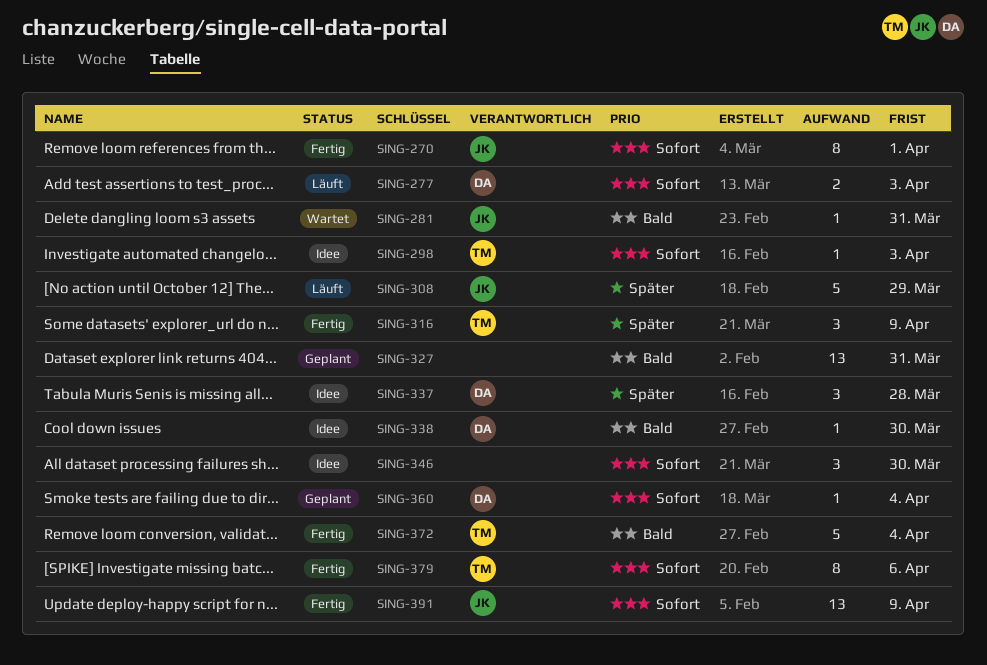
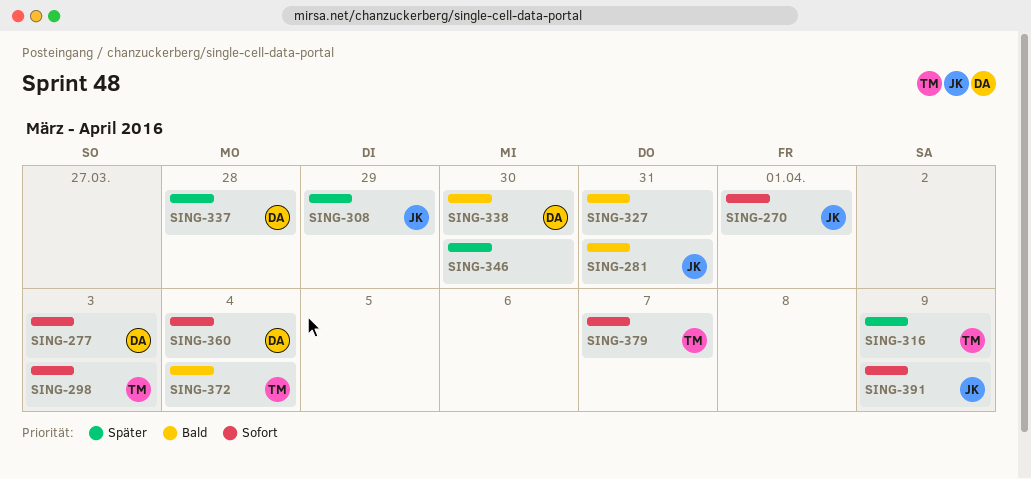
SING-346, priority: Sofort -> Später
SING-379, due: Apr 6 -> Apr 7

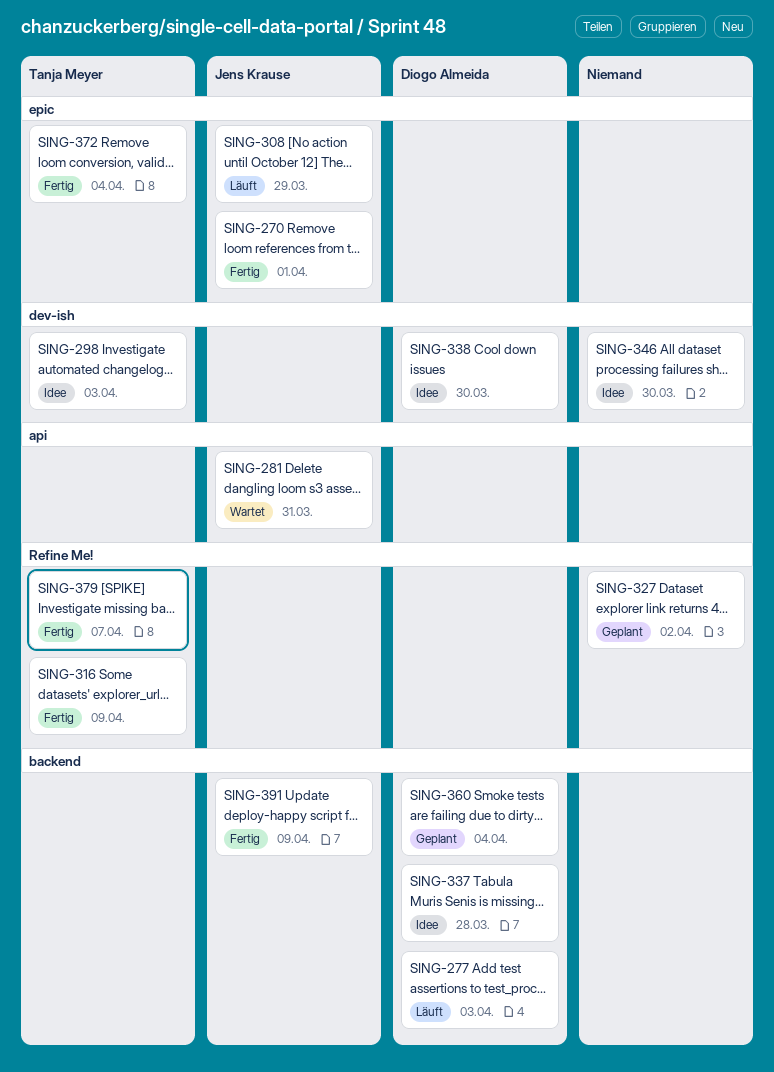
SING-327, due: Mar 31 -> Apr 2

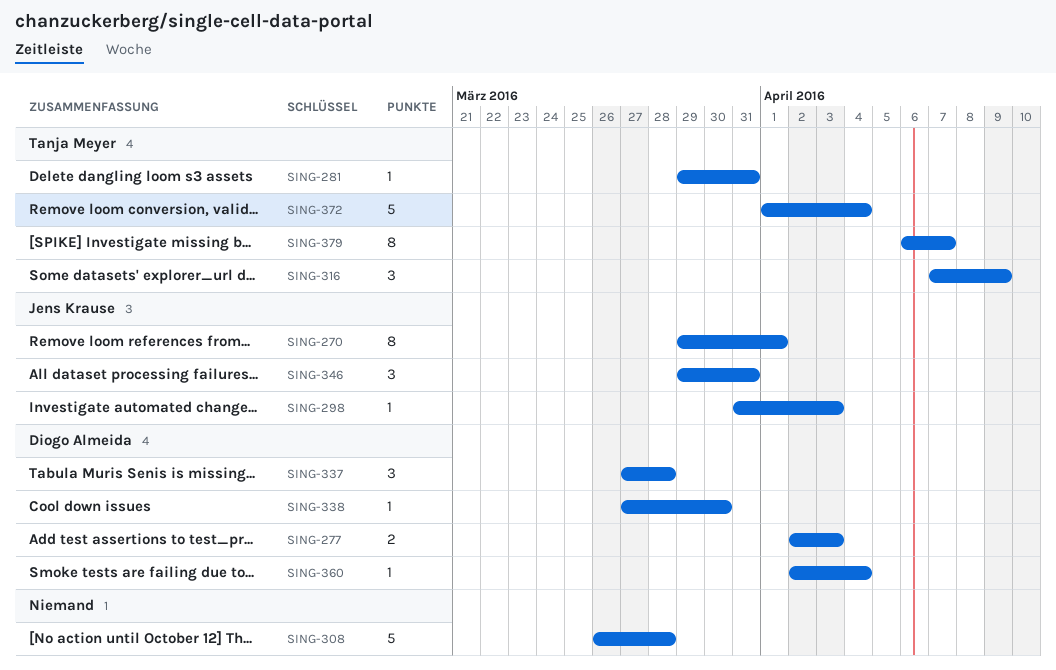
SING-281, owner: Jens Krause -> Tanja Meyer
SING-298, owner: Tanja Meyer -> Jens Krause
SING-308, owner: Jens Krause -> none
SING-308, due: Mar 29 -> Mar 28
SING-327: present -> none
SING-346, owner: none -> Jens Krause
SING-346, due: Mar 30 -> Mar 31
SING-391: present -> none

